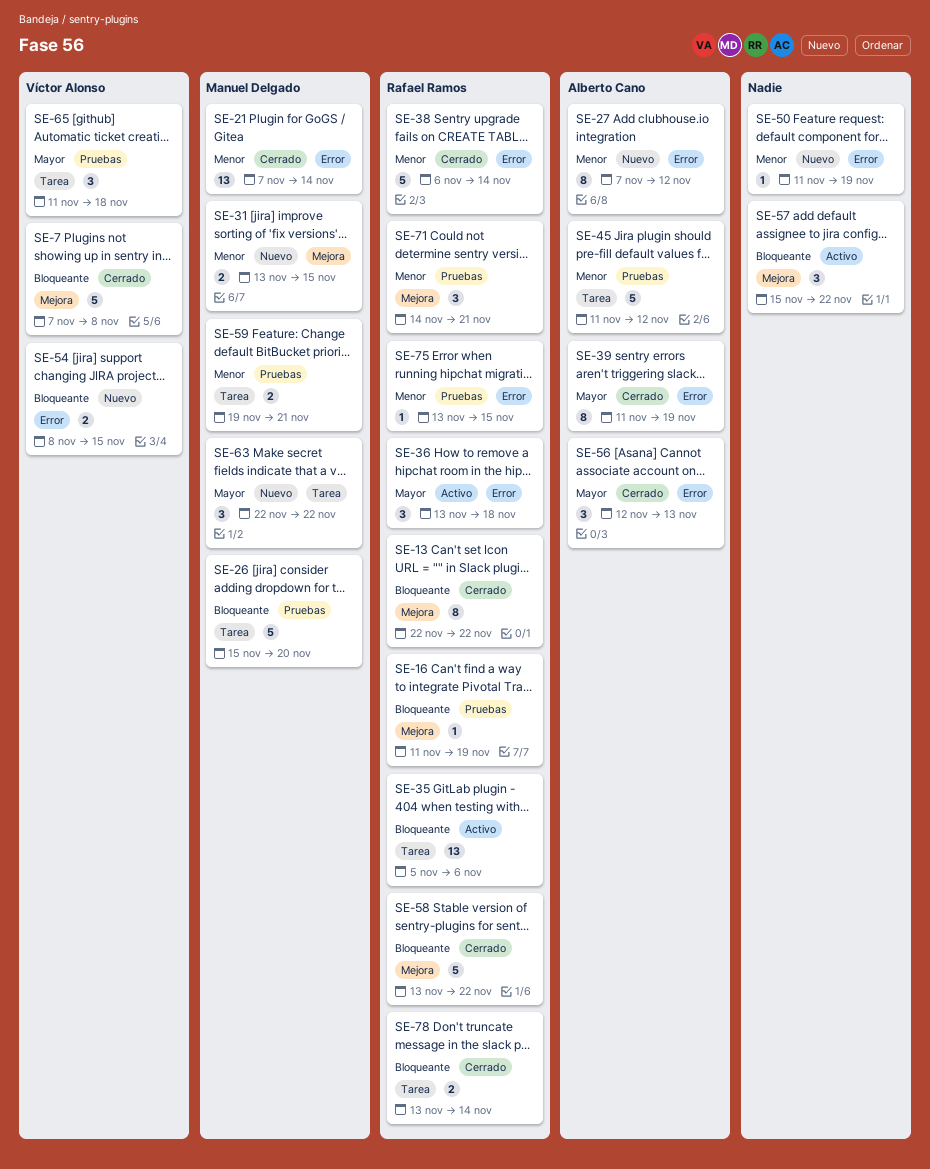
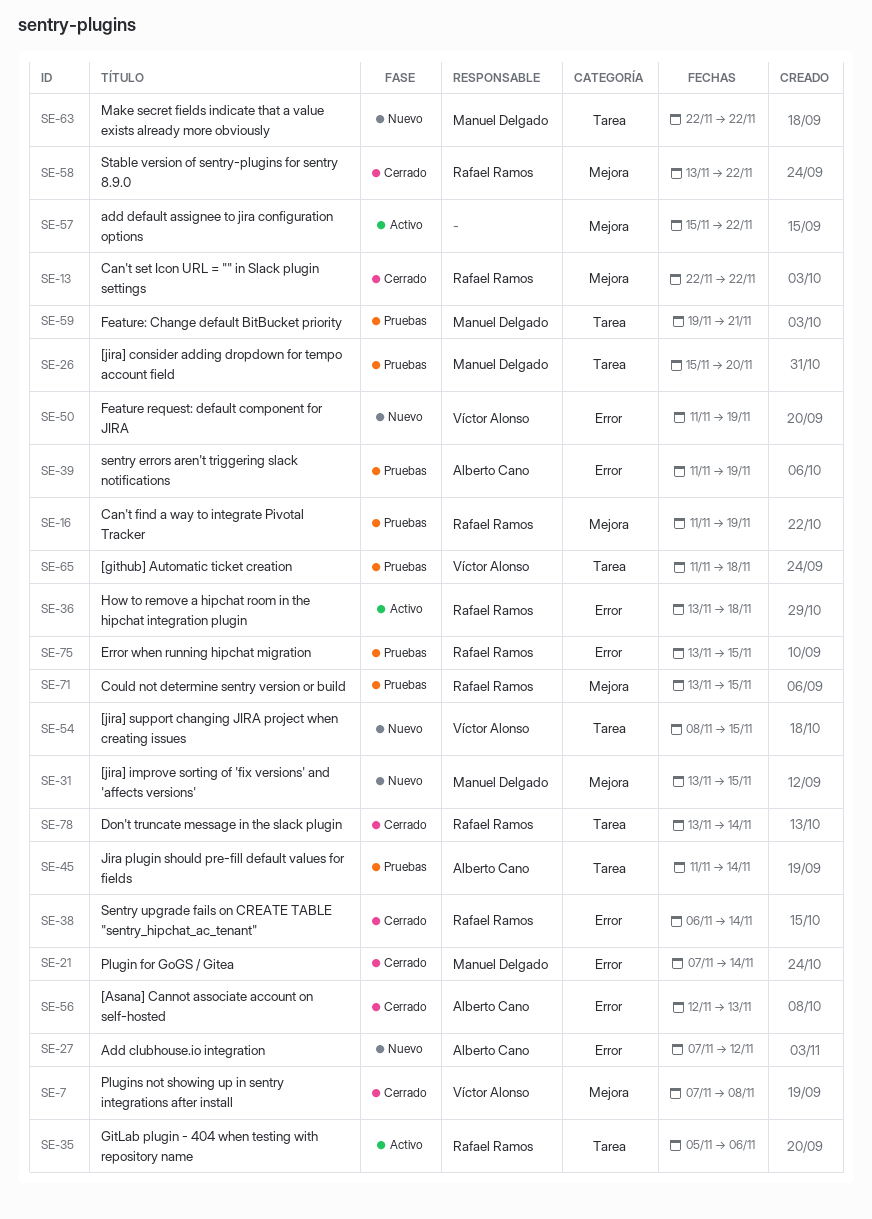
SE-39, status: Cerrado -> Pruebas
SE-45, due: Nov 12 -> Nov 14
SE-50, owner: none -> Víctor Alonso
SE-54, label: Error -> Tarea
SE-71, start: Nov 14 -> Nov 13
SE-71, due: Nov 21 -> Nov 15

